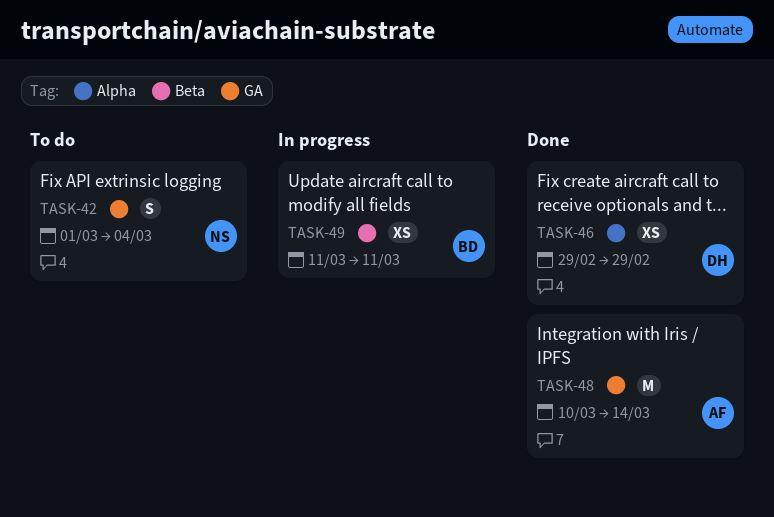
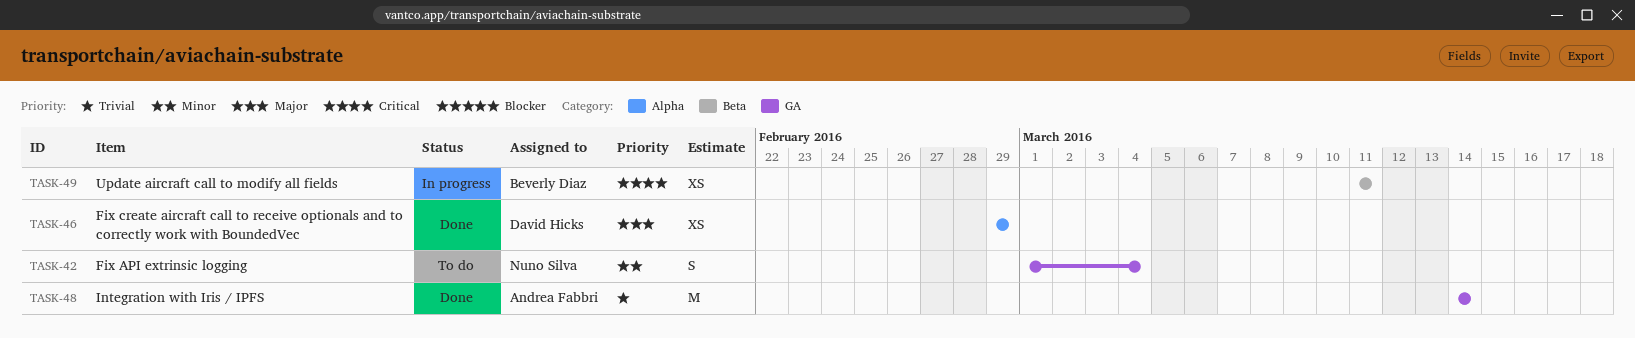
TASK-48, start: Mar 10 -> Mar 14

